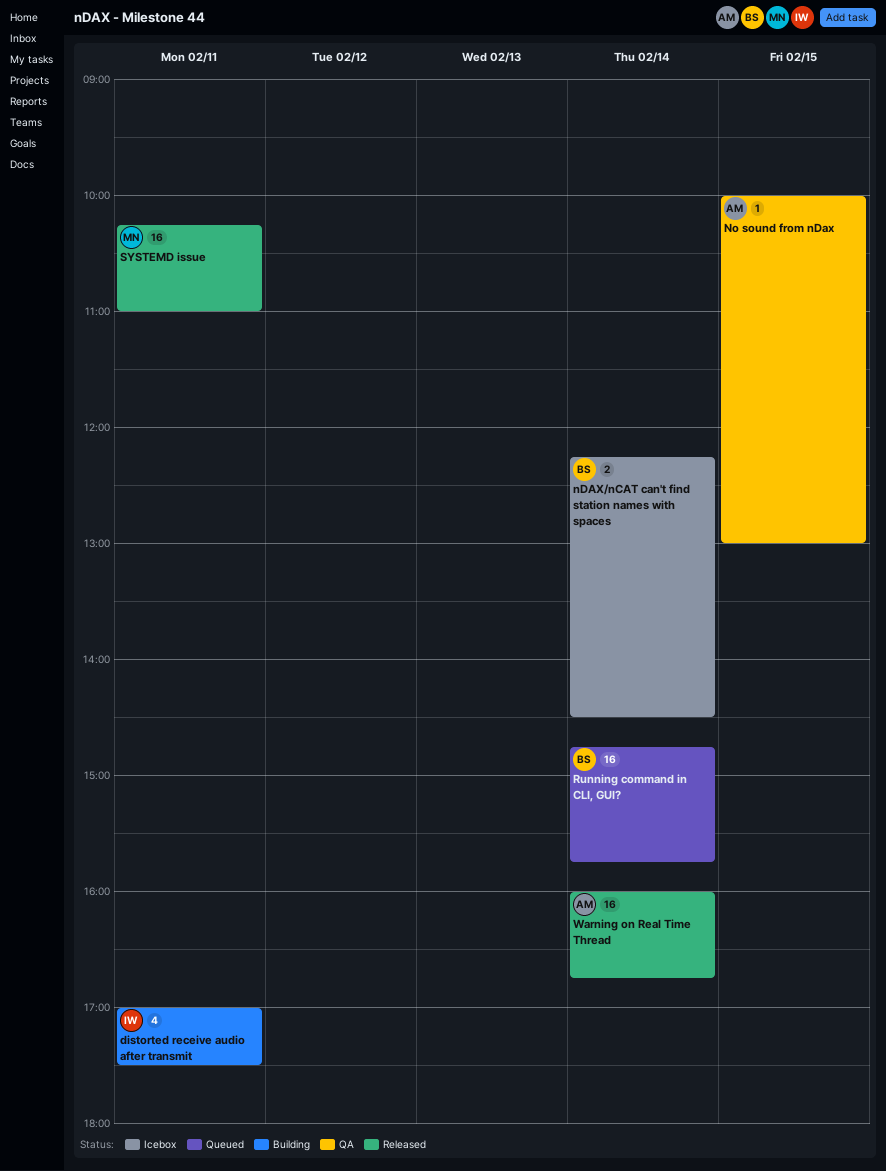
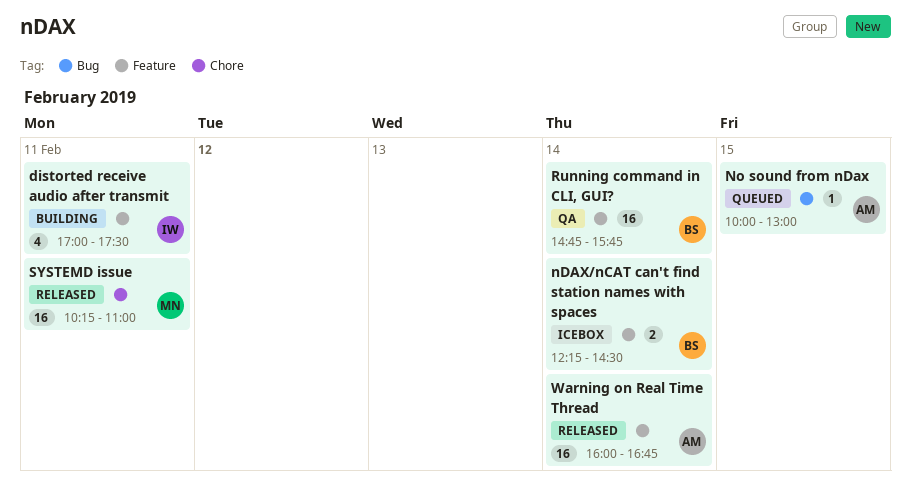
No sound from nDax, status: QA -> Queued
Running command in CLI, GUI?, status: Queued -> QA

